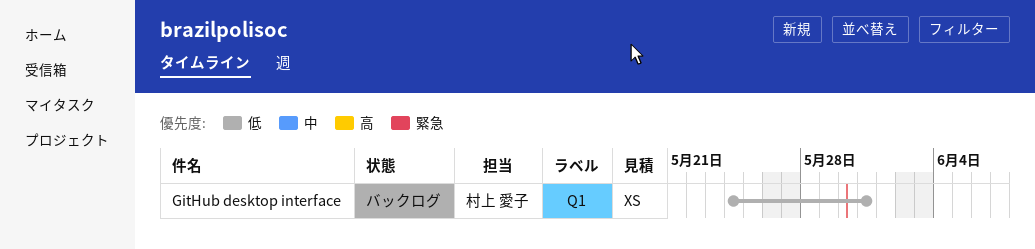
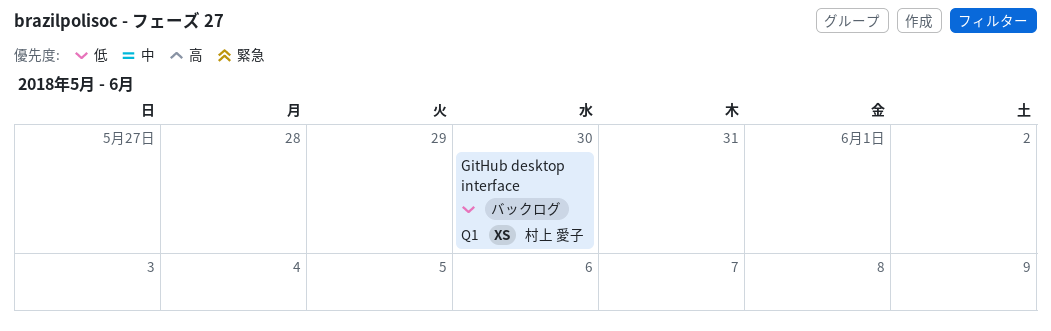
GitHub desktop interface, due: May 31 -> May 30

